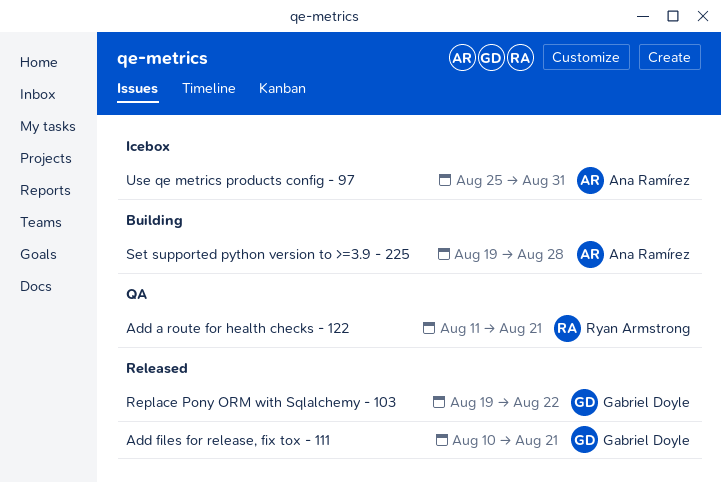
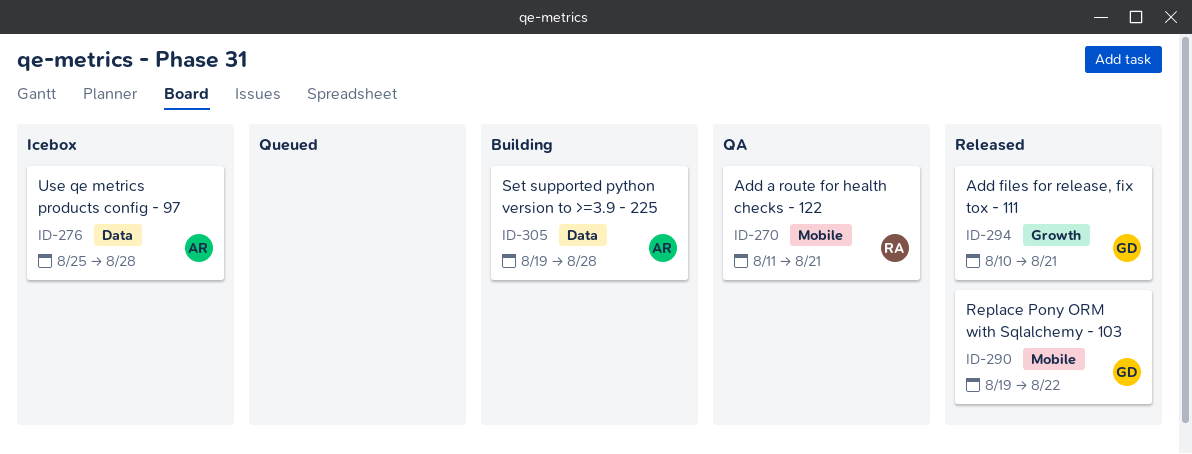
Use qe metrics products config - 97, due: Aug 31 -> Aug 28

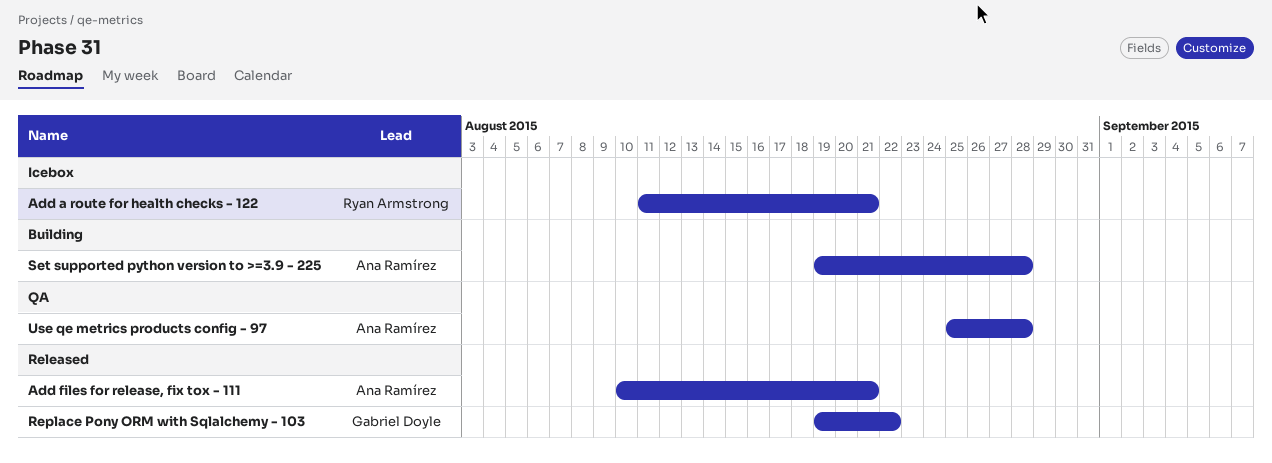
Add a route for health checks - 122, status: QA -> Icebox
Add files for release, fix tox - 111, owner: Gabriel Doyle -> Ana Ramírez
Use qe metrics products config - 97, status: Icebox -> QA

